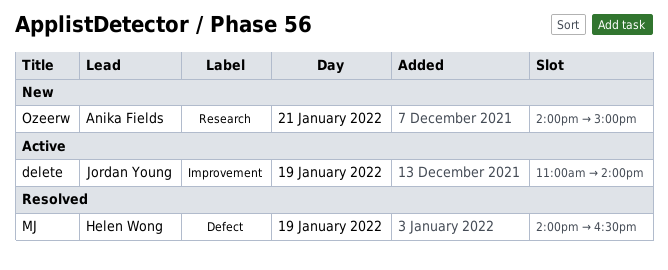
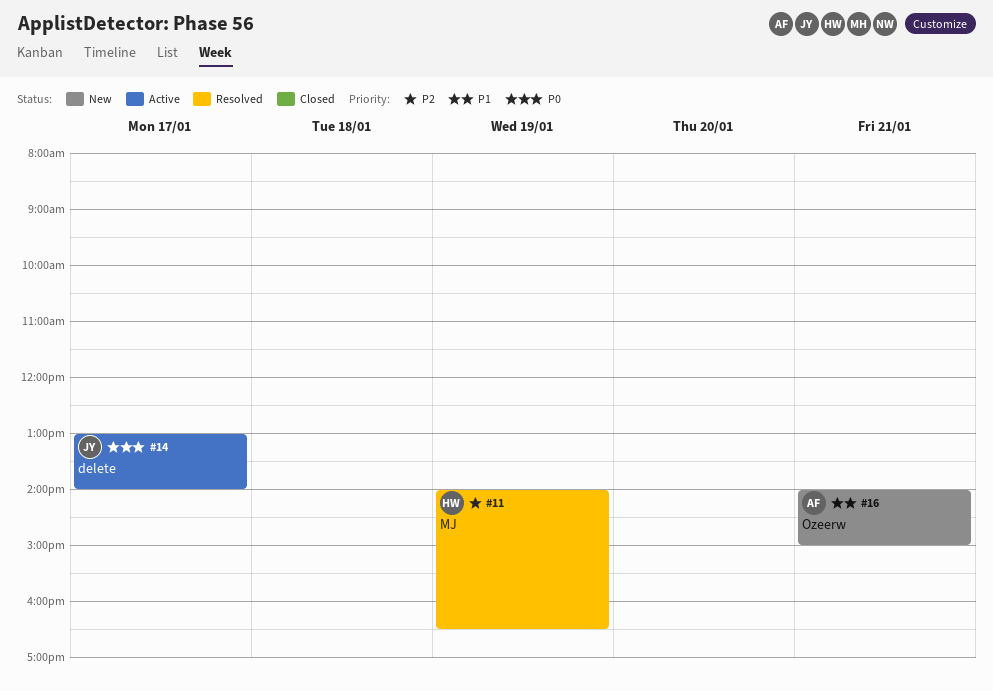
delete, day: Jan 19 -> Jan 17
delete, begins: 11:00 -> 13:00

